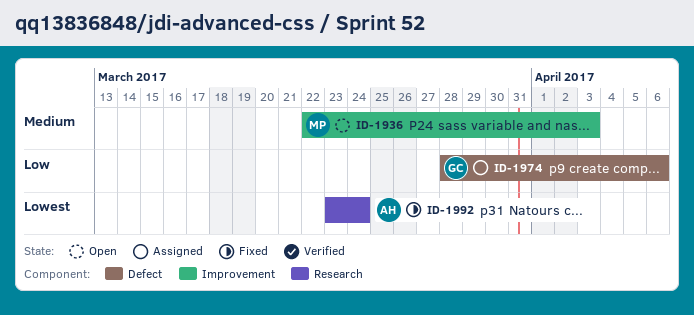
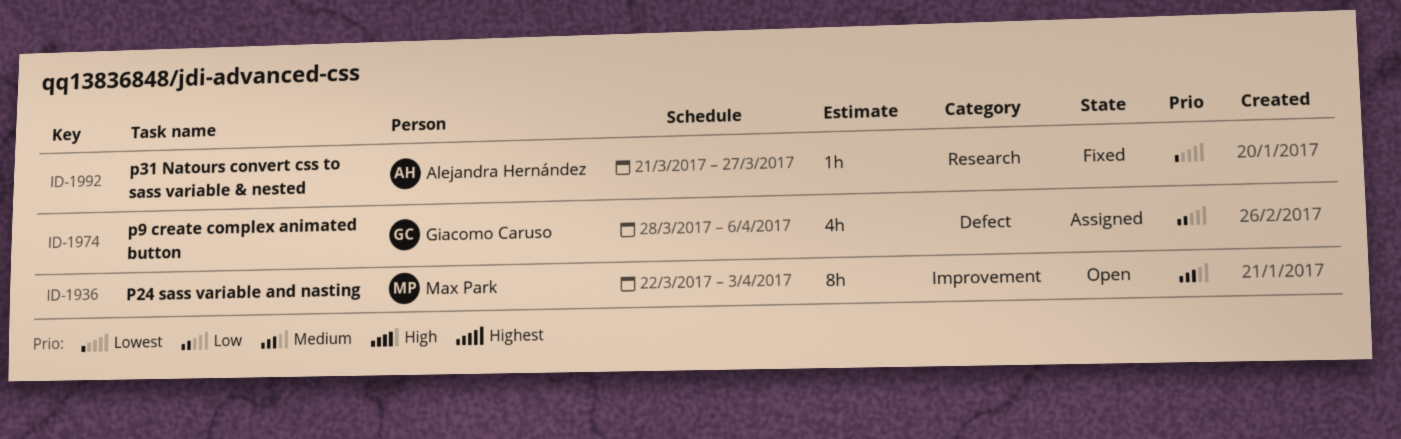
ID-1992, start: Mar 23 -> Mar 21
ID-1992, due: Mar 24 -> Mar 27

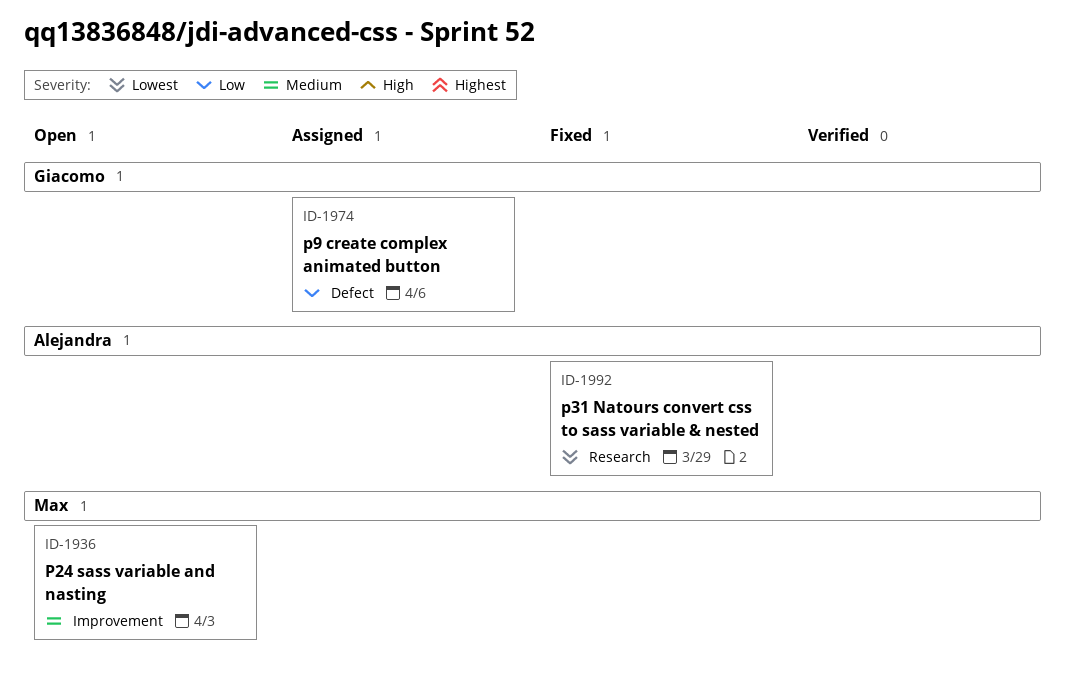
ID-1992, due: Mar 27 -> Mar 29

